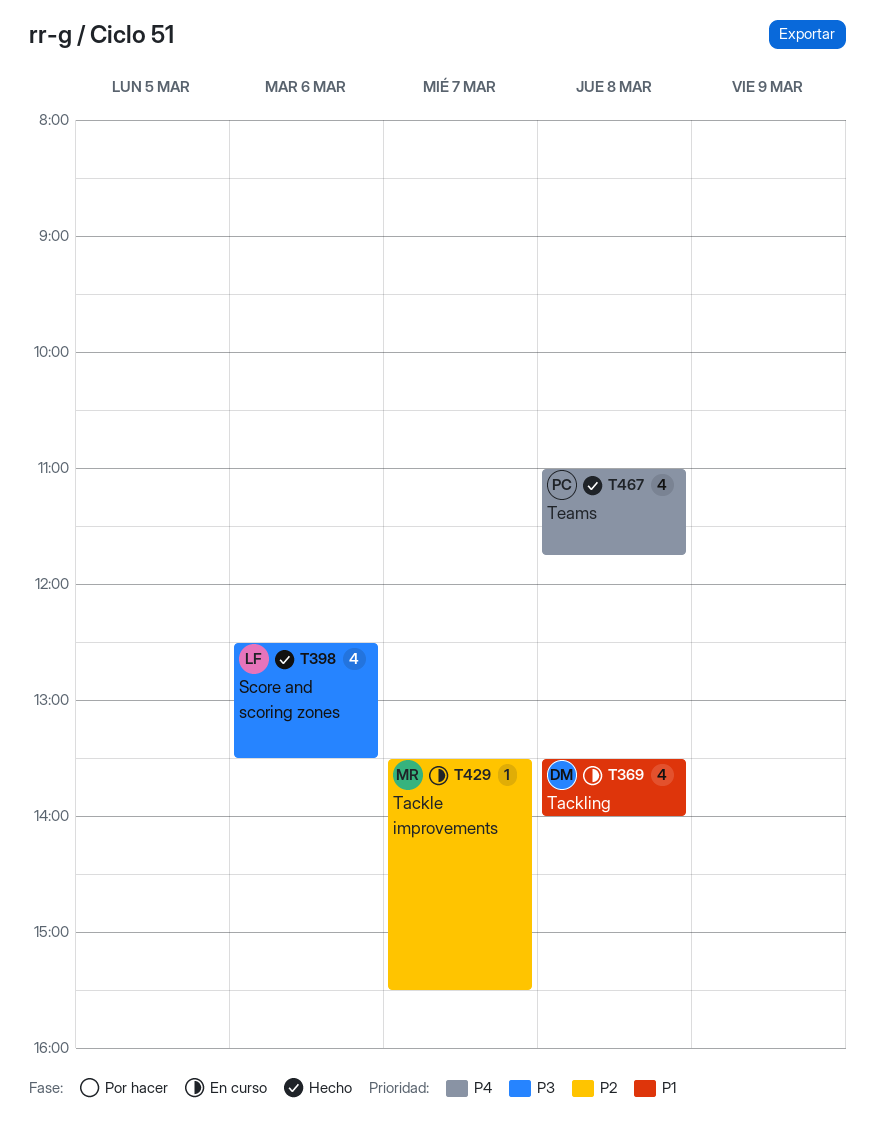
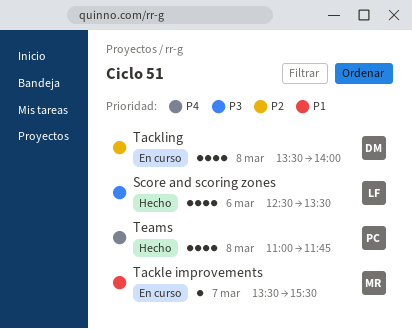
Tackle improvements, priority: P2 -> P1
Tackling, priority: P1 -> P2

